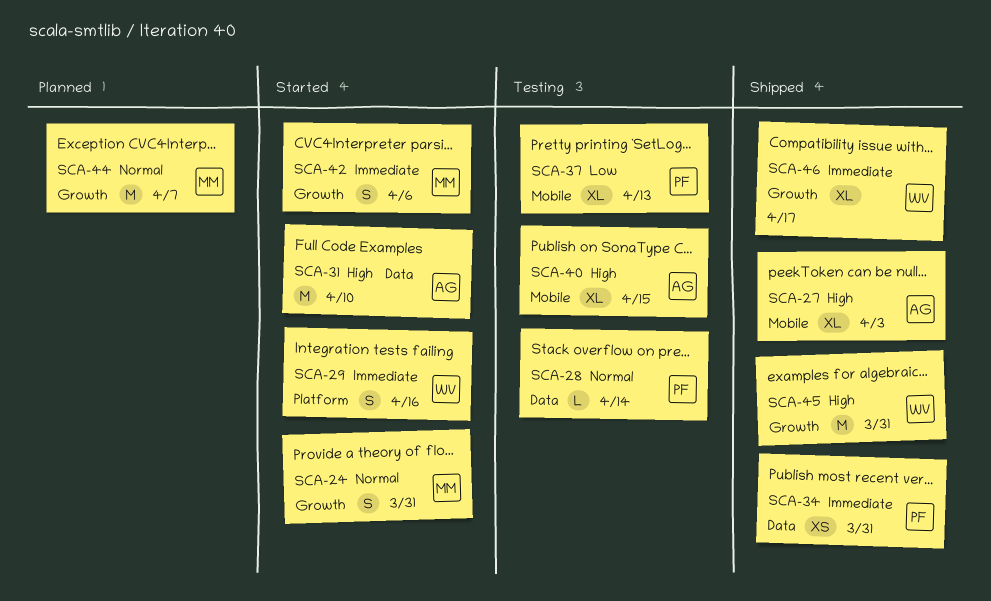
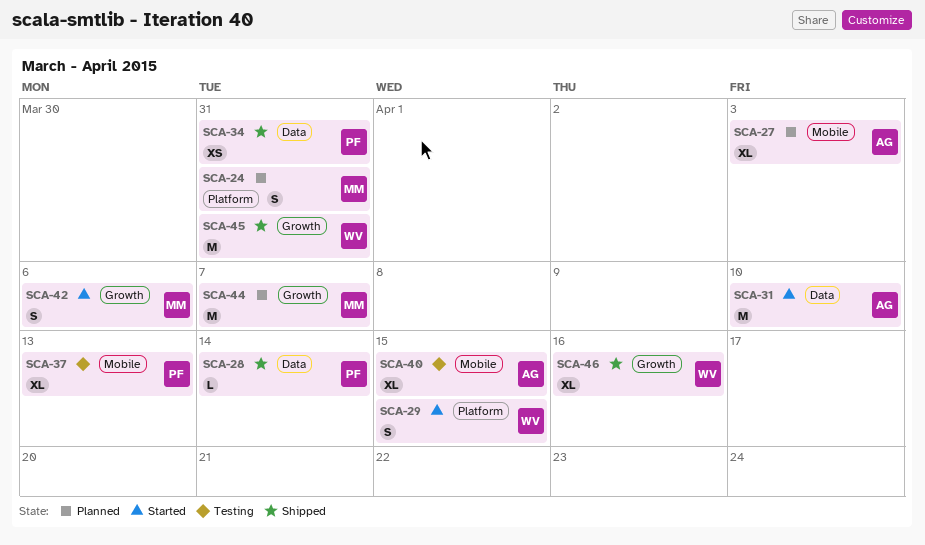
SCA-24, status: Started -> Planned
SCA-24, label: Growth -> Platform
SCA-27, status: Shipped -> Planned
SCA-28, status: Testing -> Shipped
SCA-29, due: Apr 16 -> Apr 15
SCA-46, due: Apr 17 -> Apr 16

